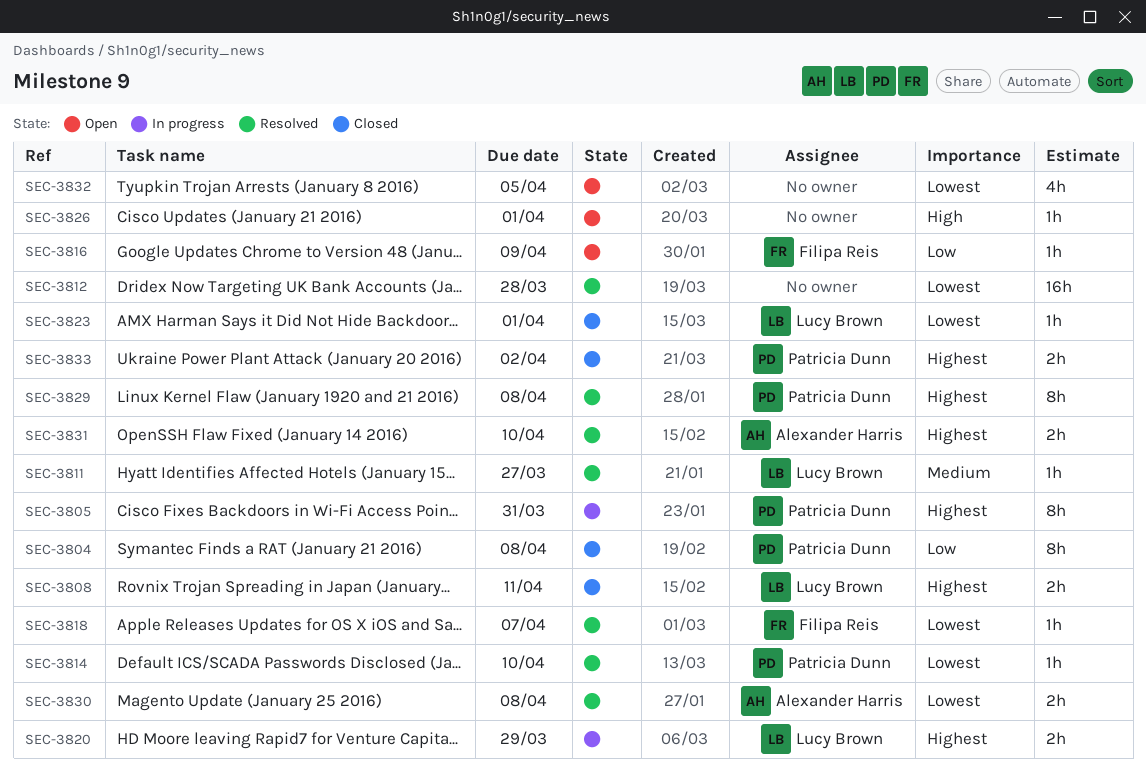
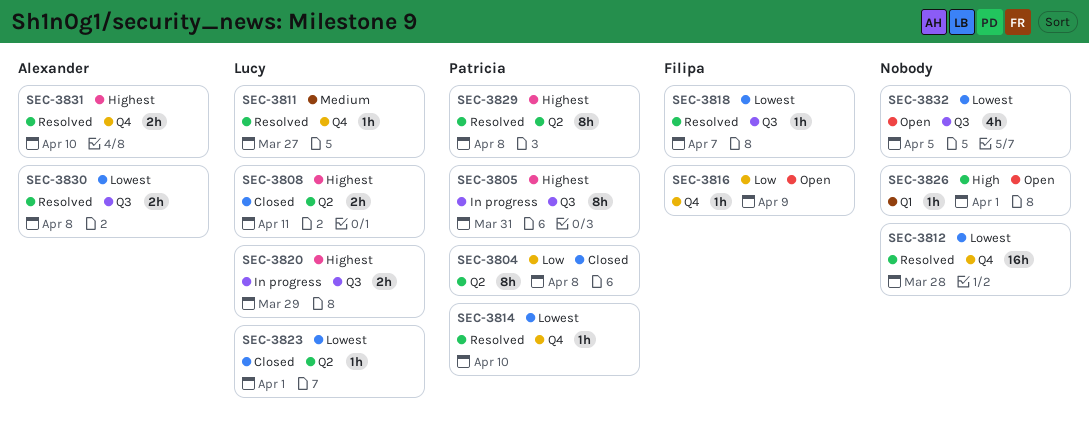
SEC-3833: present -> none

